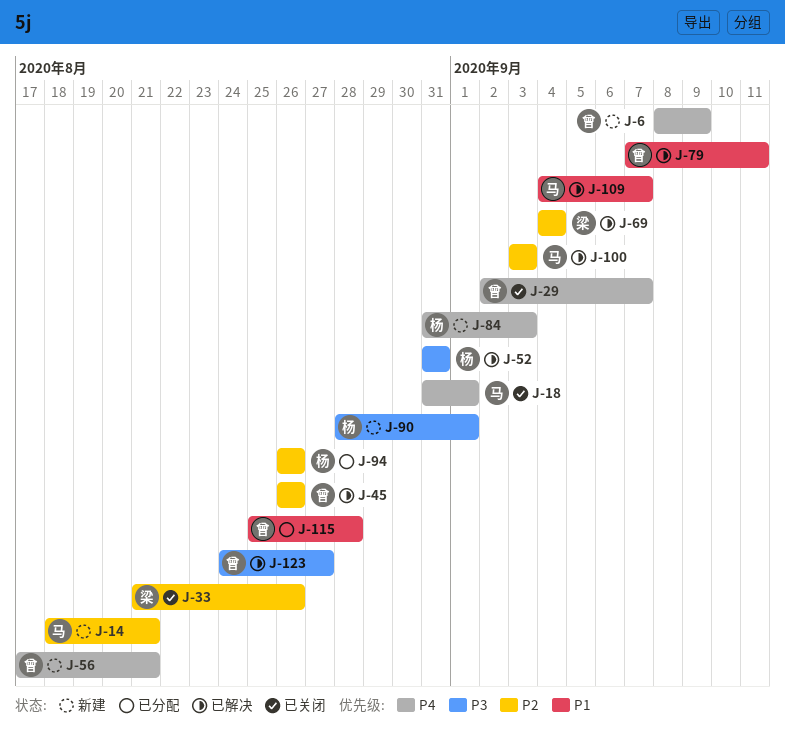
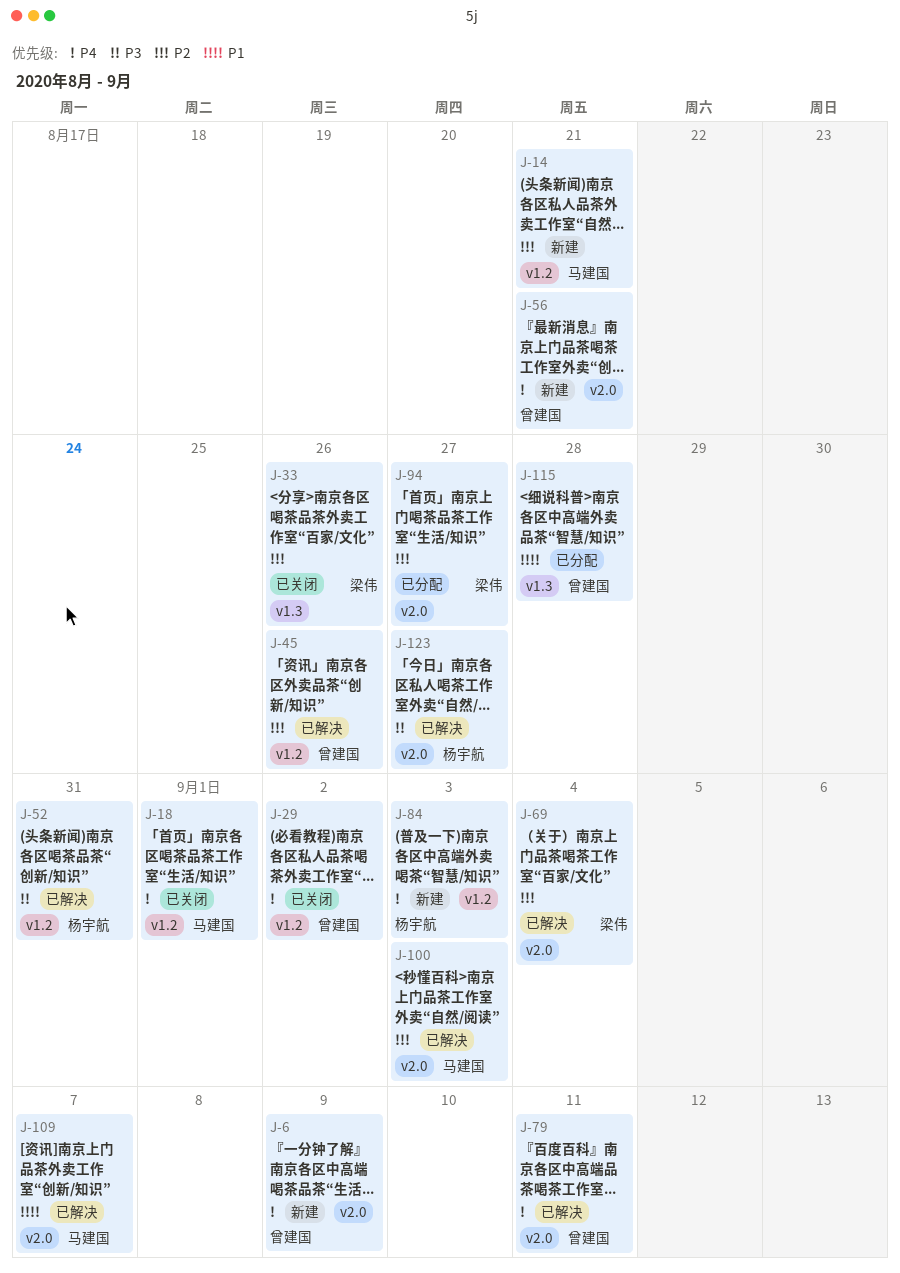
J-29, due: Sep 7 -> Sep 2
J-79, priority: P1 -> P4
J-90: present -> none
J-94, owner: 杨宇航 -> 梁伟
J-94, due: Aug 26 -> Aug 27
J-123, owner: 曾建国 -> 杨宇航

